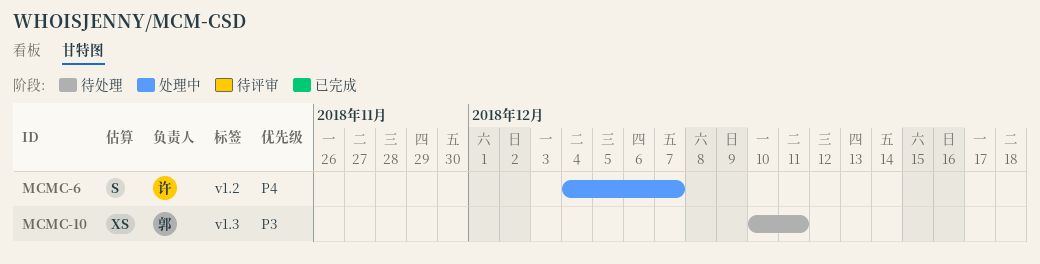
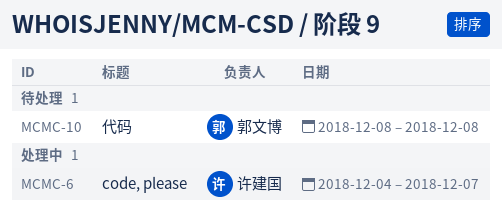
MCMC-10, start: Dec 10 -> Dec 8
MCMC-10, due: Dec 11 -> Dec 8

